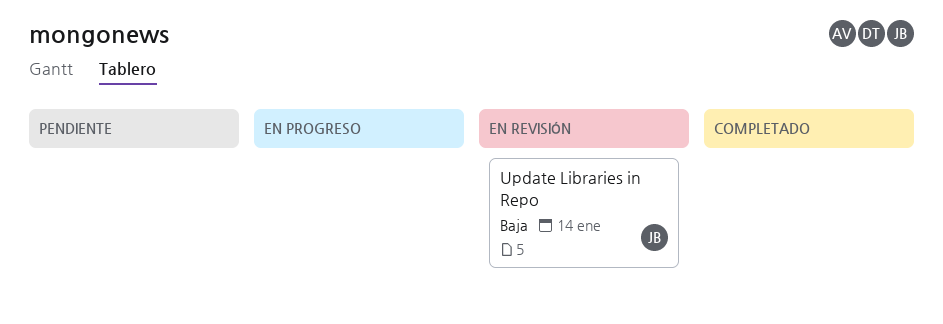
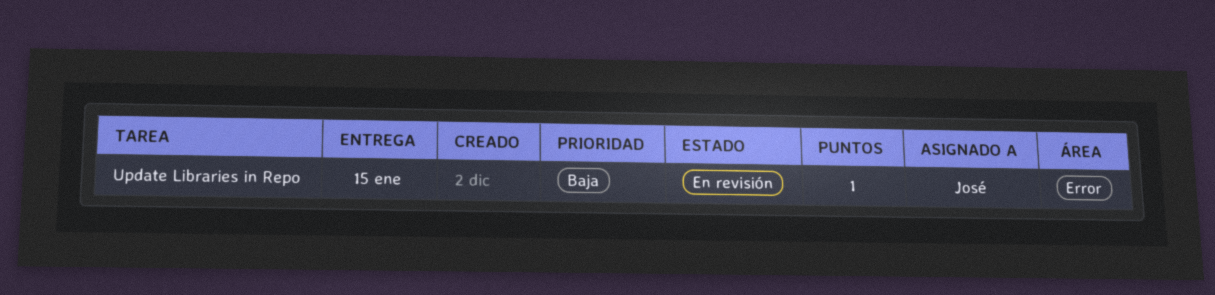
Update Libraries in Repo, due: Jan 14 -> Jan 15

